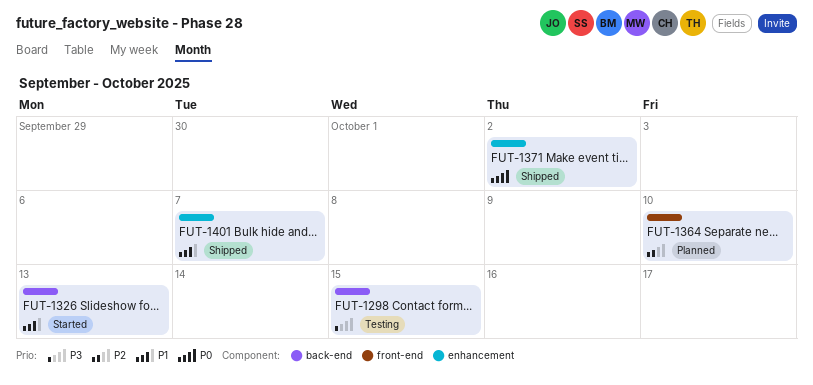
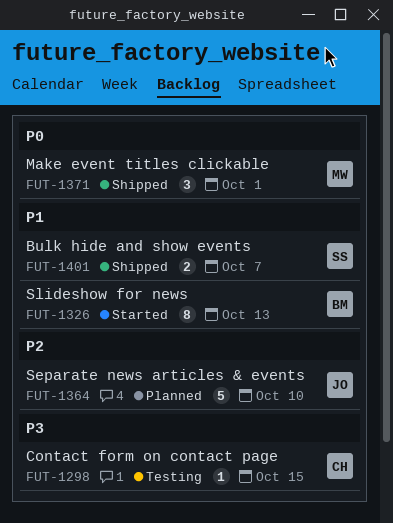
FUT-1371, due: Oct 2 -> Oct 1

